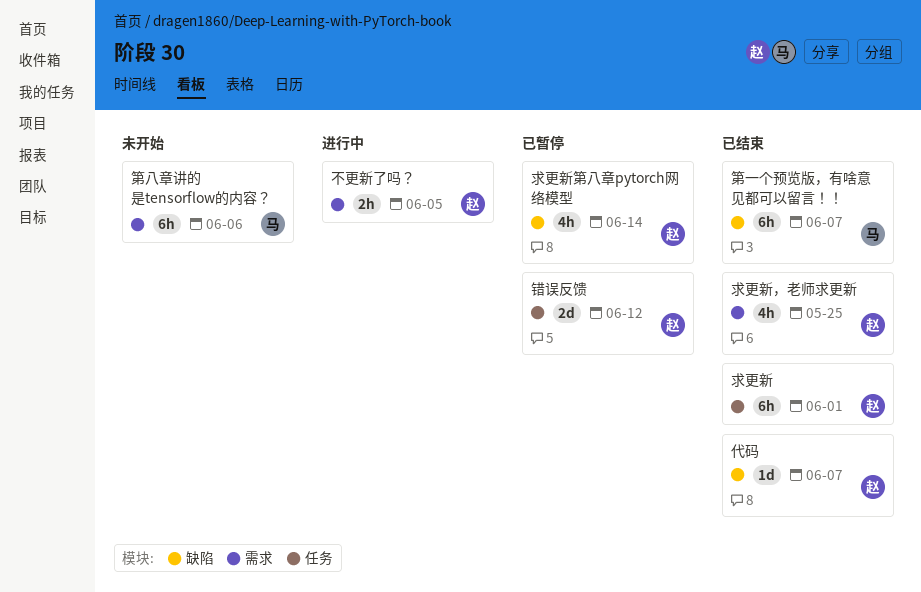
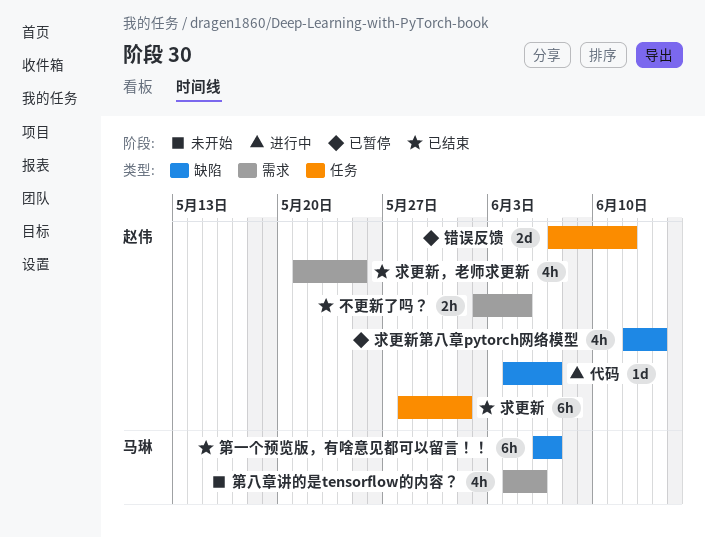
不更新了吗？, status: 进行中 -> 已结束
代码, status: 已结束 -> 进行中
第八章讲的是tensorflow的内容？, estimate: 6h -> 4h

